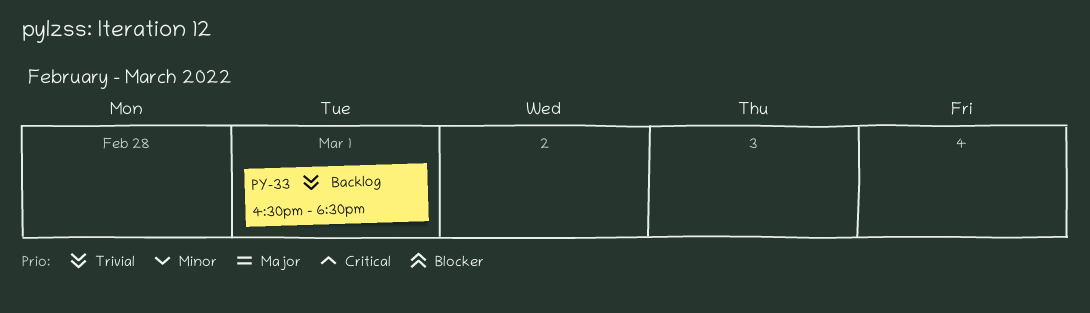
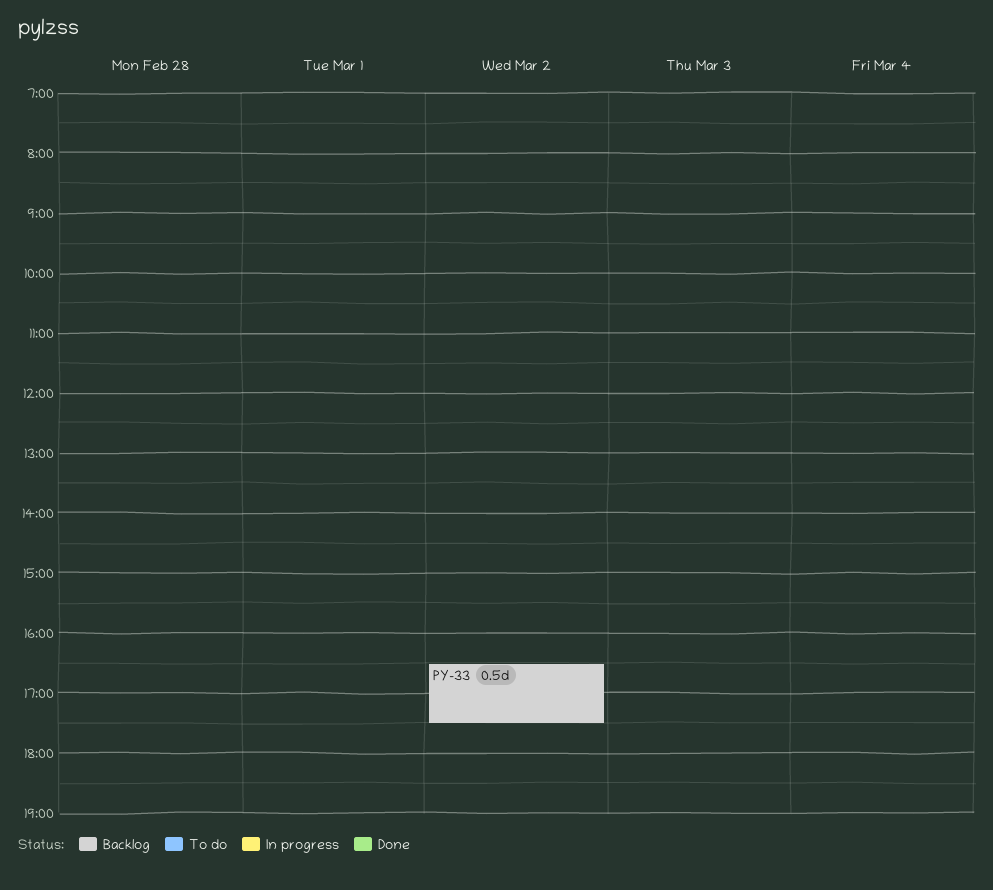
PY-33, day: Mar 1 -> Mar 2
PY-33, ends: 18:30 -> 17:30

